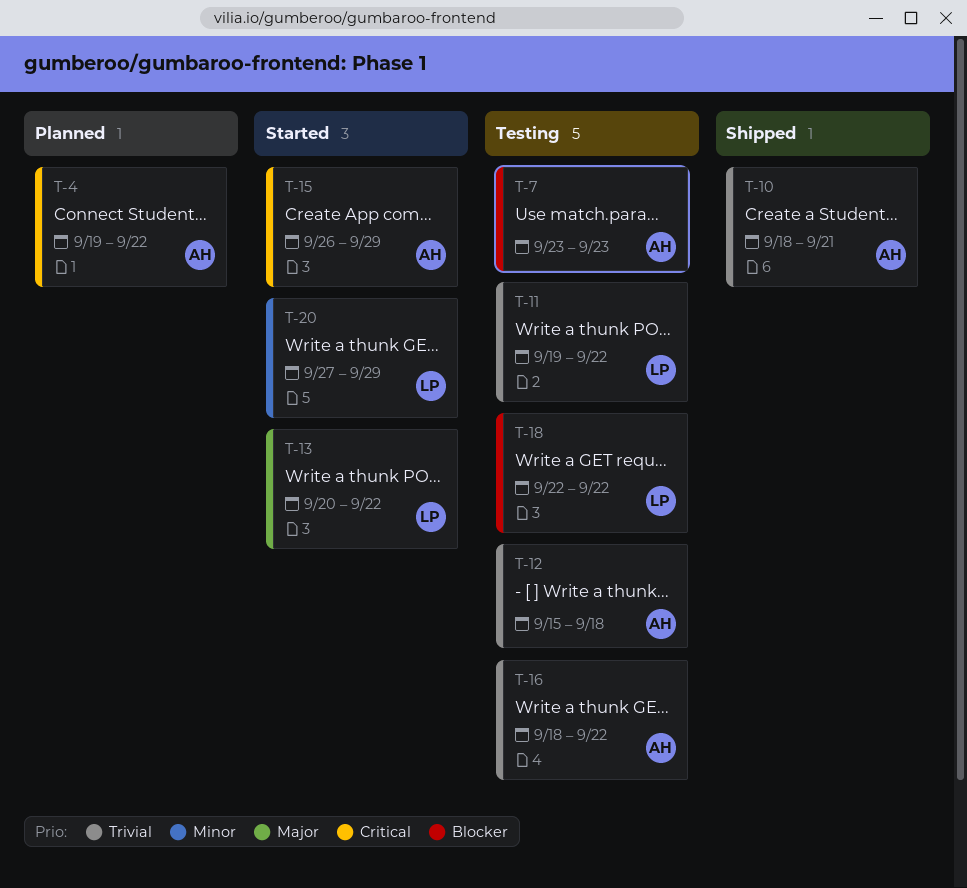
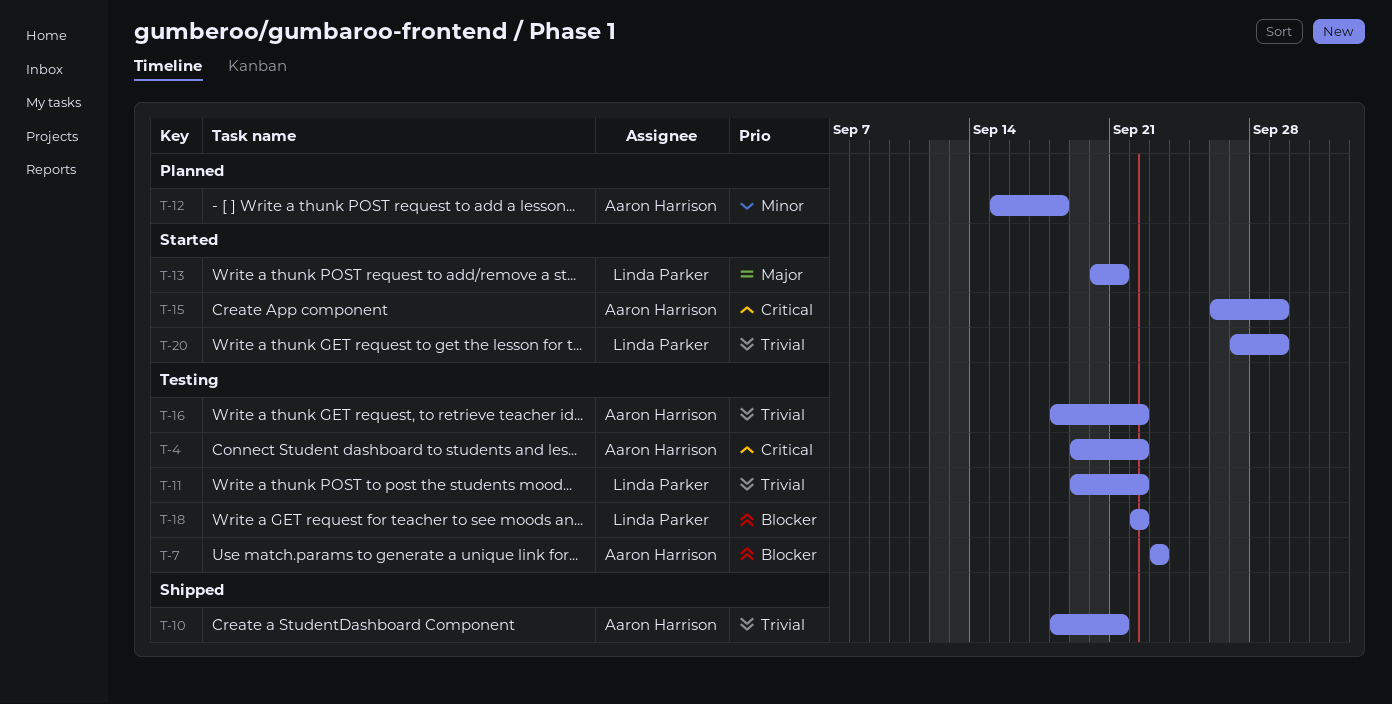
T-4, status: Planned -> Testing
T-12, status: Testing -> Planned
T-12, priority: Trivial -> Minor
T-13, due: Sep 22 -> Sep 21
T-20, priority: Minor -> Trivial

